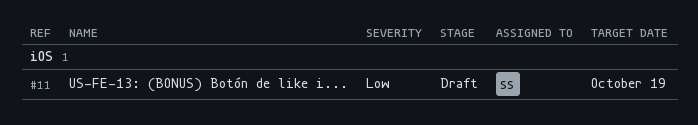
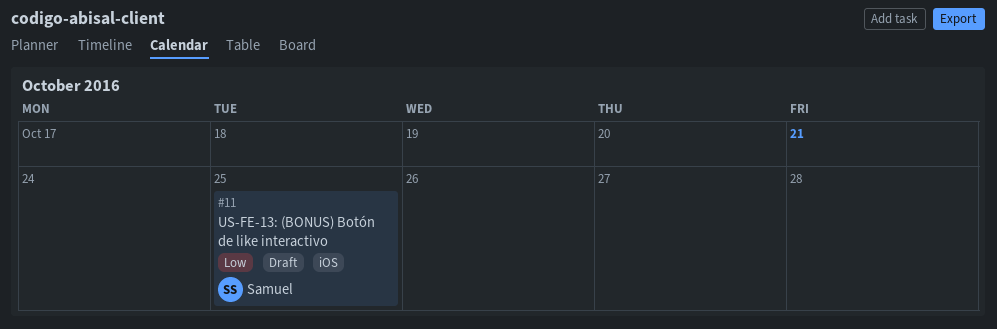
#11, due: Oct 19 -> Oct 25

